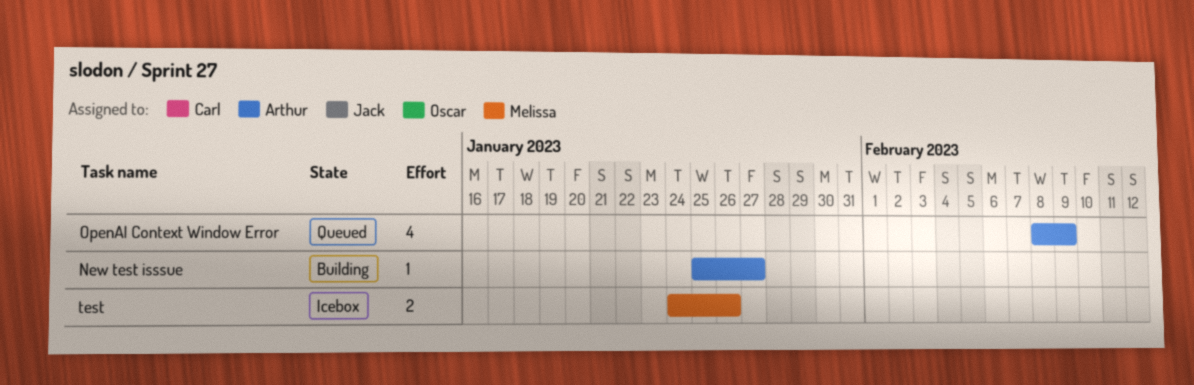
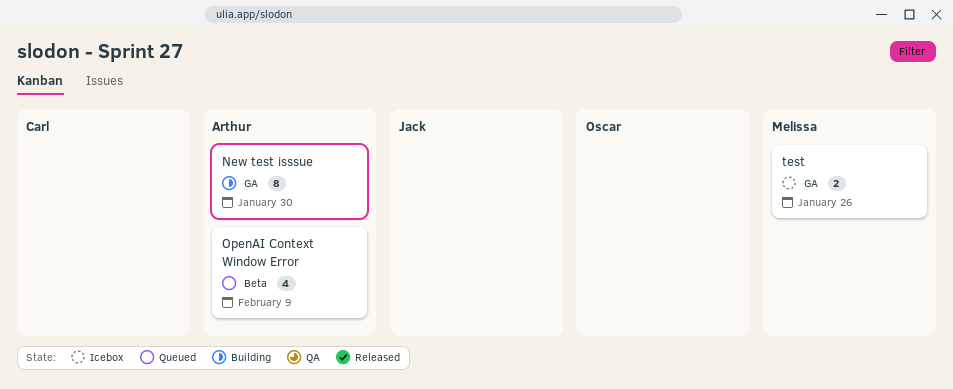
New test isssue, estimate: 1 -> 8
New test isssue, due: Jan 27 -> Jan 30

